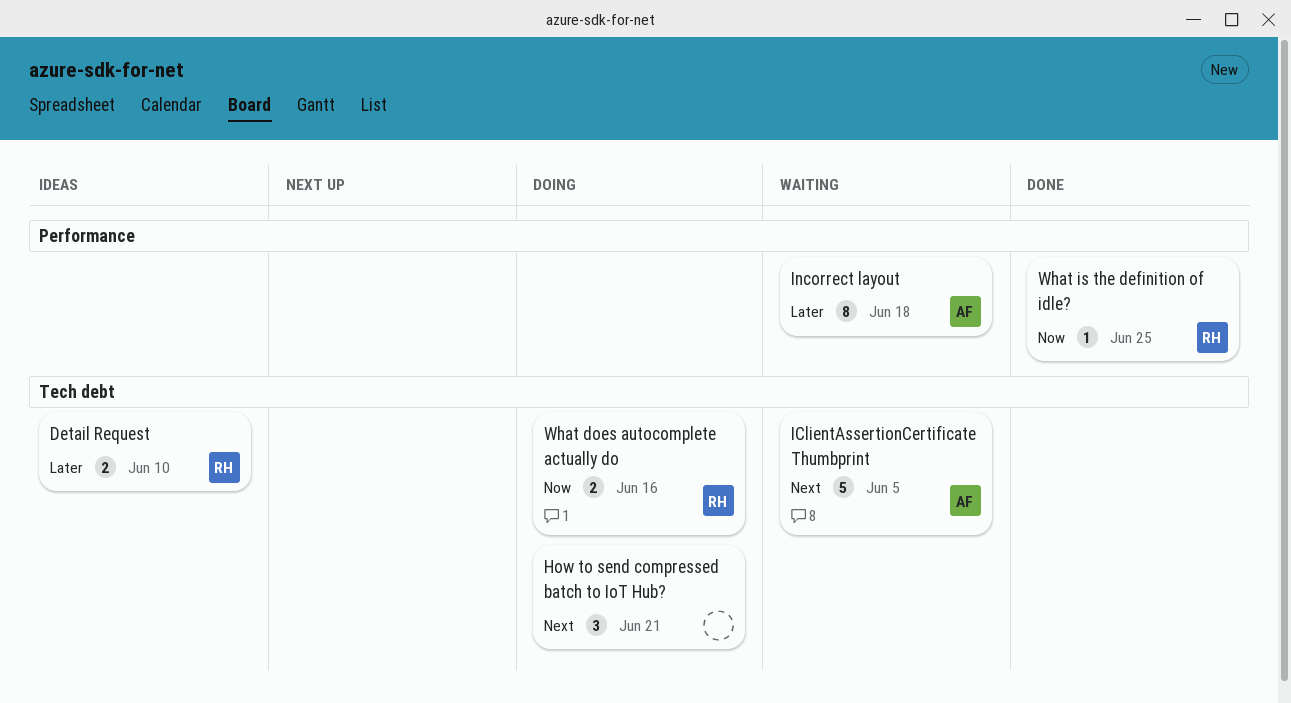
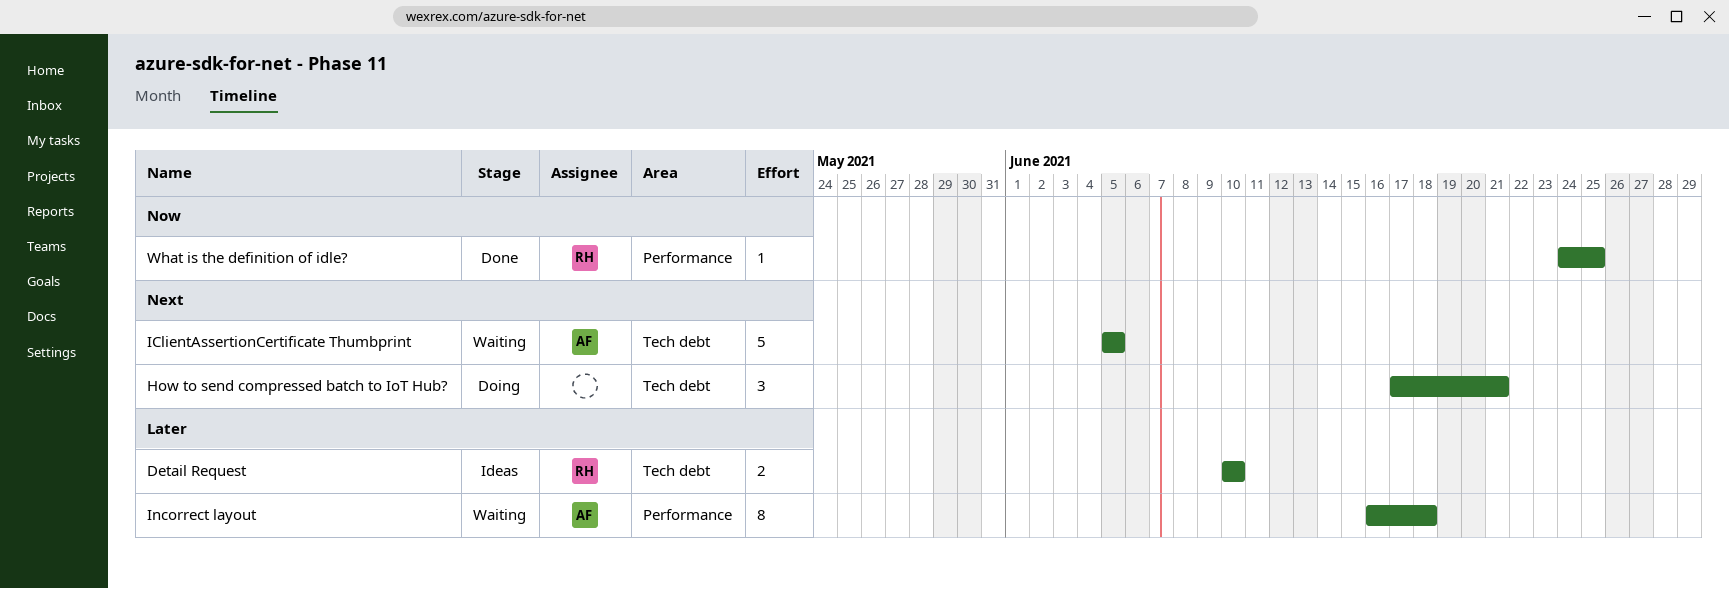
What does autocomplete actually do: present -> none

